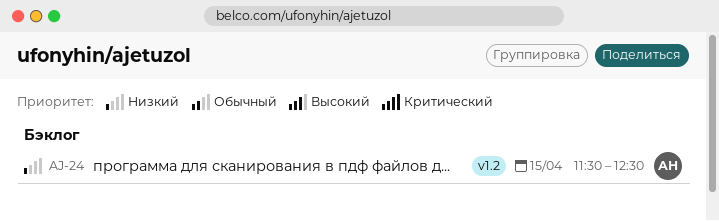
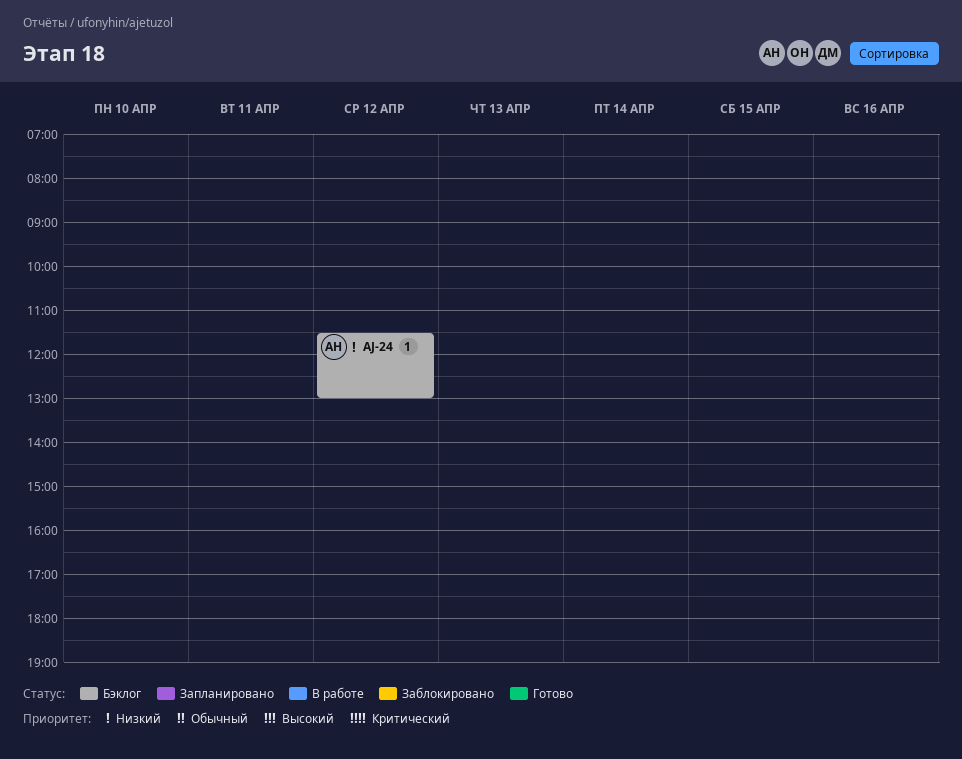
AJ-24, day: Apr 15 -> Apr 12
AJ-24, ends: 12:30 -> 13:00

